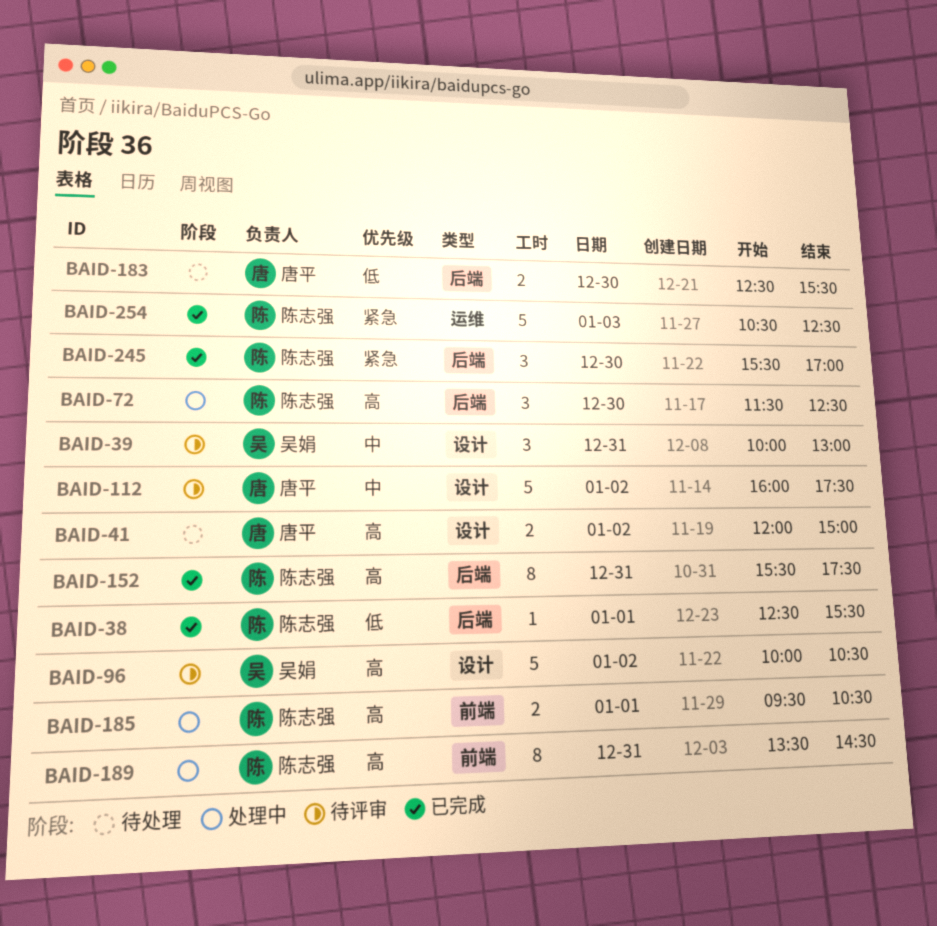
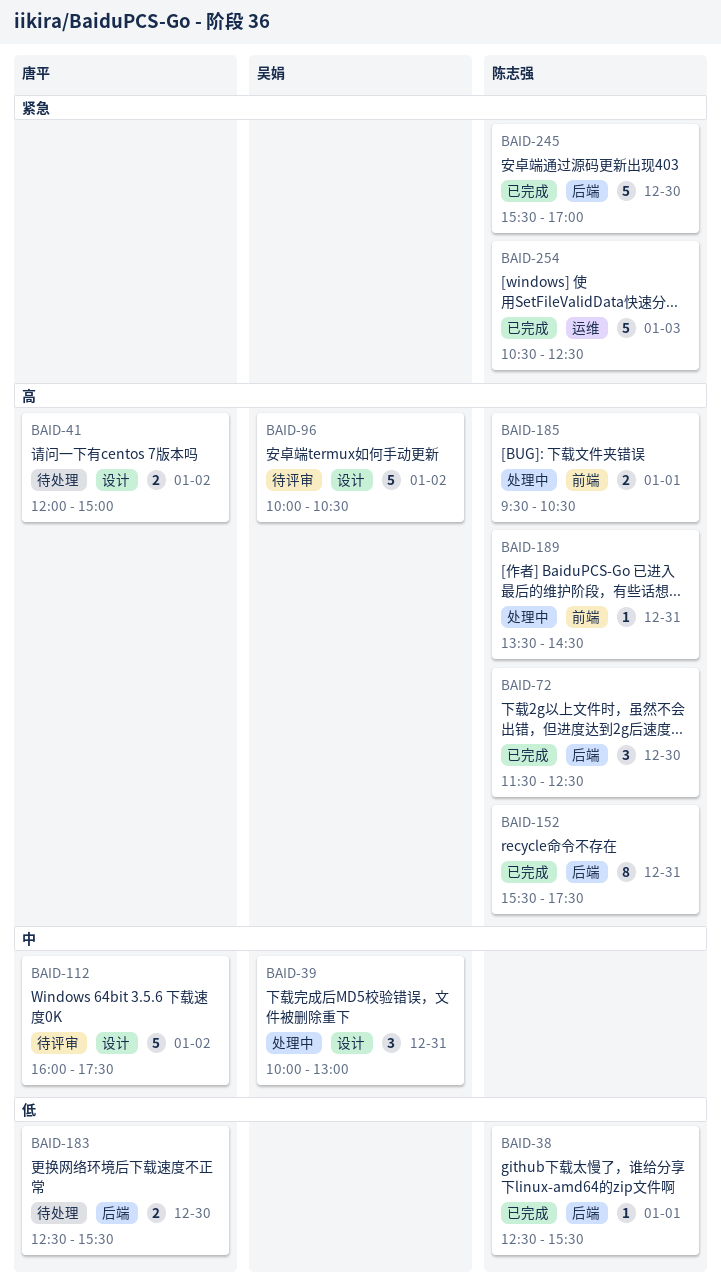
BAID-39, status: 待评审 -> 处理中
BAID-72, status: 处理中 -> 已完成
BAID-189, estimate: 8 -> 1
BAID-245, estimate: 3 -> 5

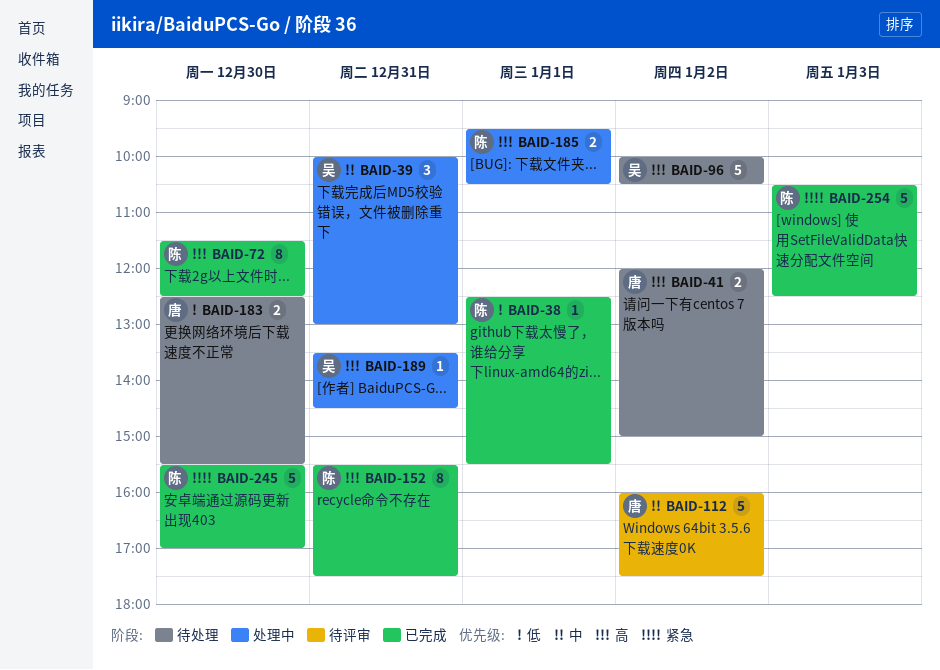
BAID-72, estimate: 3 -> 8
BAID-96, status: 待评审 -> 待处理
BAID-189, owner: 陈志强 -> 吴娟

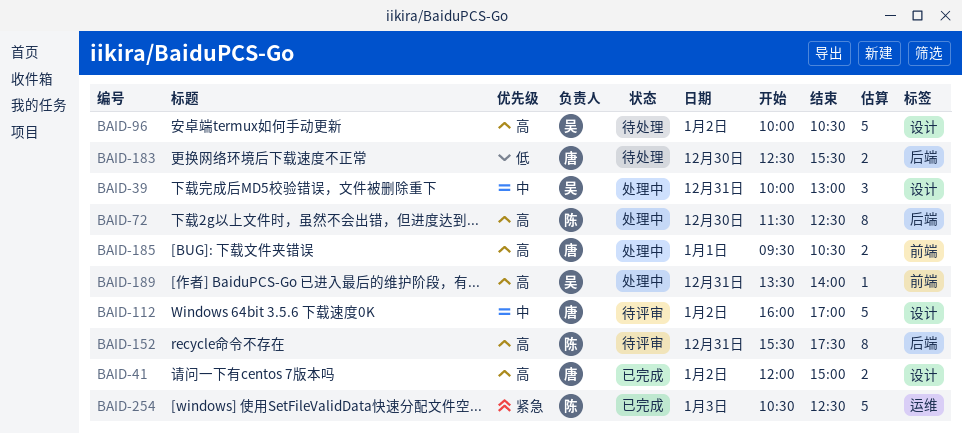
BAID-38: present -> none
BAID-41, status: 待处理 -> 已完成
BAID-72, status: 已完成 -> 处理中
BAID-112, ends: 17:30 -> 17:00
BAID-152, status: 已完成 -> 待评审
BAID-185, owner: 陈 -> 唐
BAID-189, ends: 14:30 -> 14:00
BAID-245: present -> none

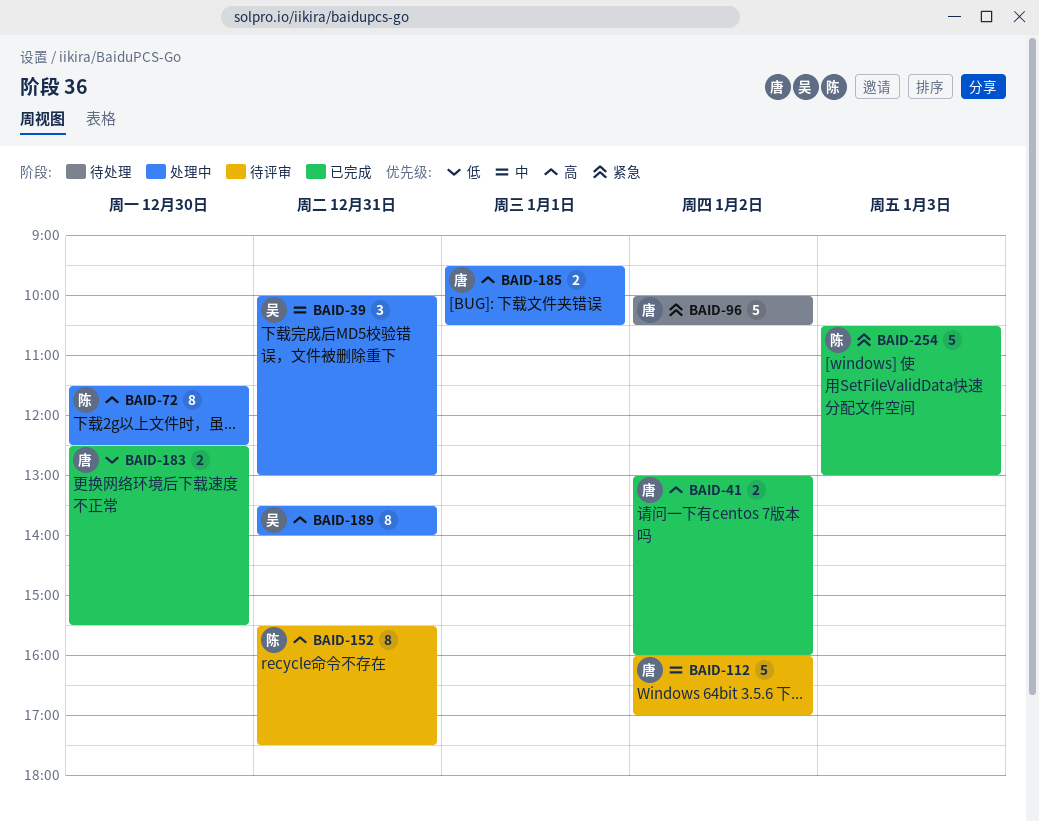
BAID-41, begins: 12:00 -> 13:00
BAID-41, ends: 15:00 -> 16:00
BAID-96, owner: 吴 -> 唐
BAID-96, priority: 高 -> 紧急
BAID-183, status: 待处理 -> 已完成
BAID-189, estimate: 1 -> 8
BAID-254, ends: 12:30 -> 13:00

